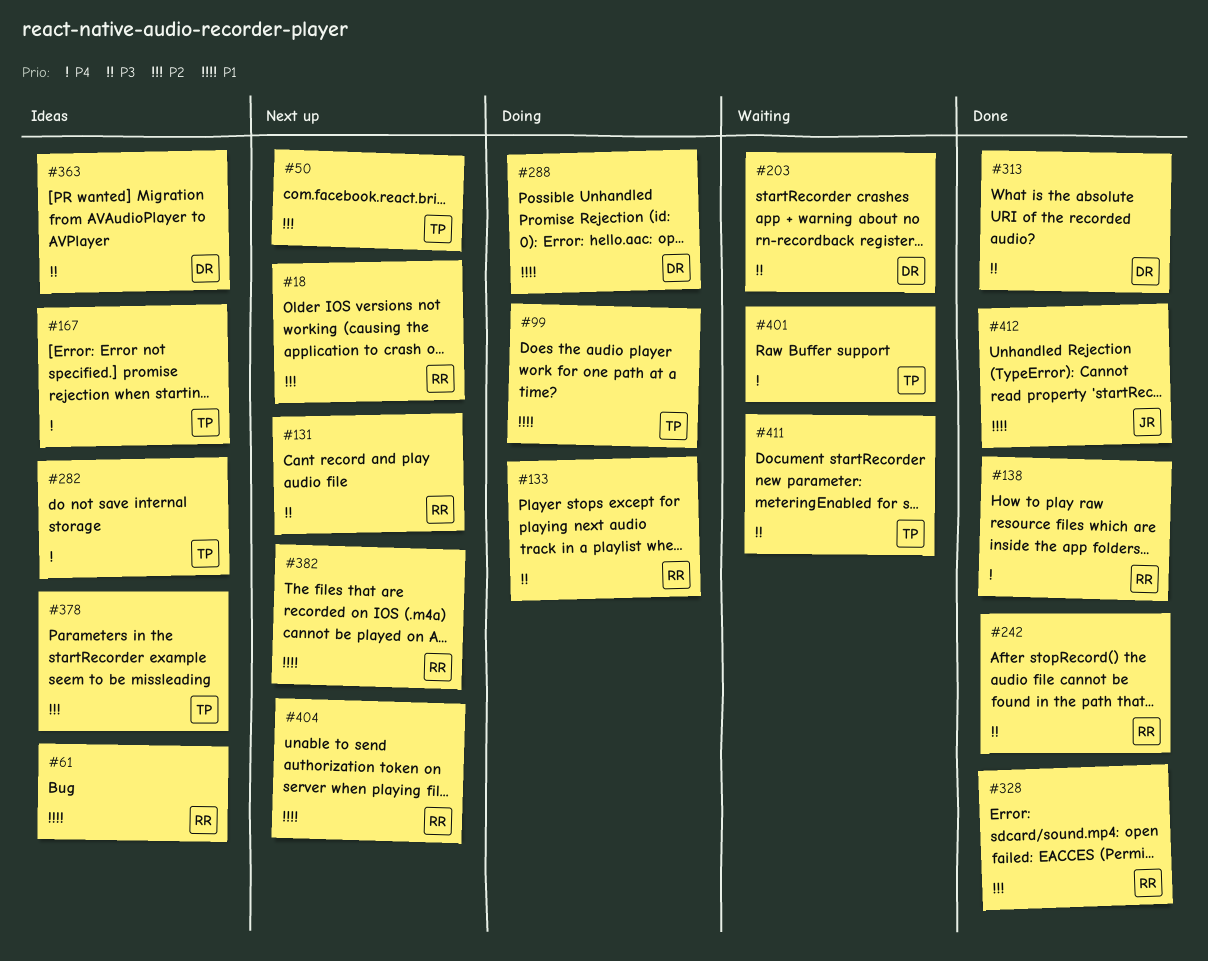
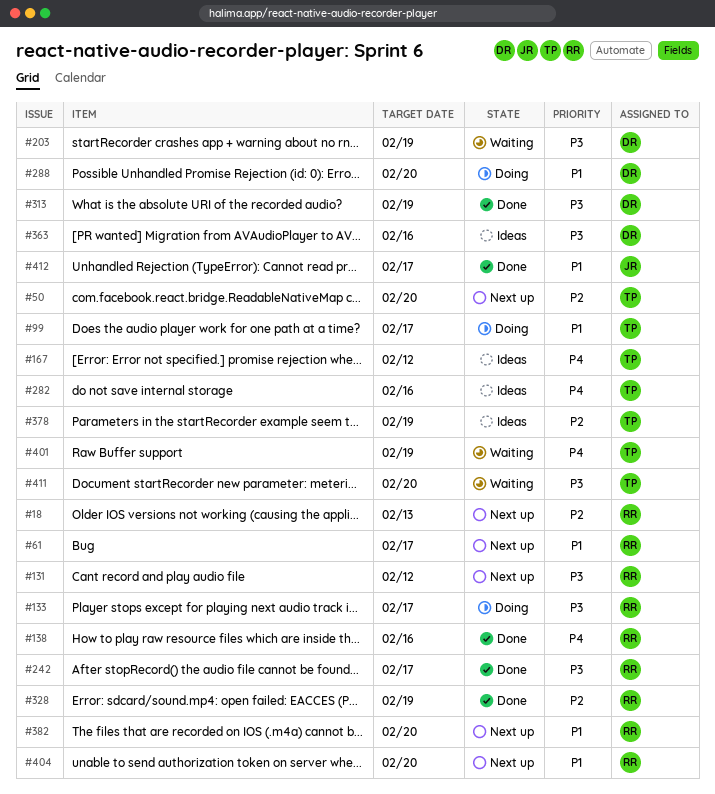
#61, status: Ideas -> Next up

